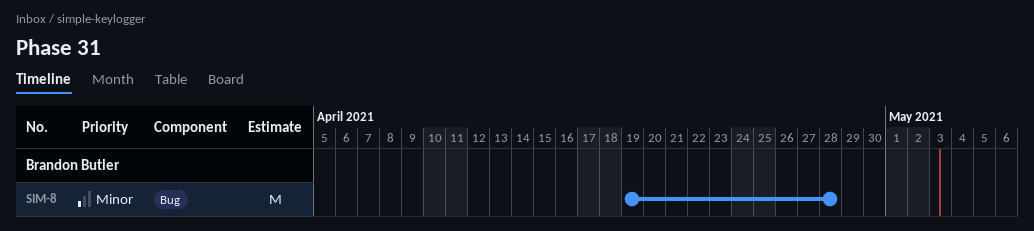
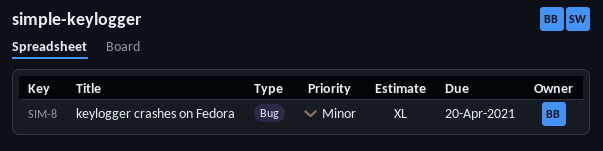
SIM-8, estimate: M -> XL
SIM-8, due: Apr 28 -> Apr 20

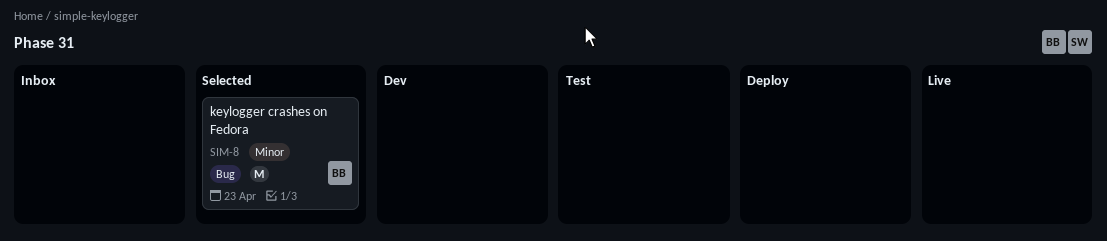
SIM-8, estimate: XL -> M
SIM-8, due: Apr 20 -> Apr 23

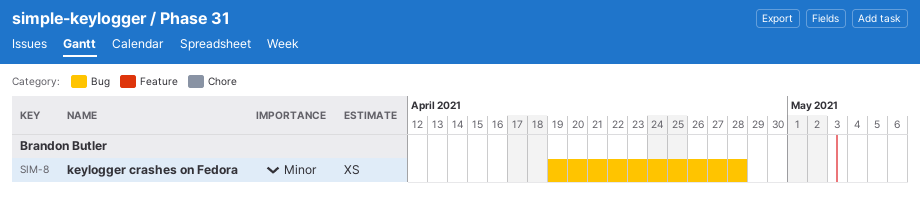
SIM-8, estimate: M -> XS
SIM-8, due: Apr 23 -> Apr 28

